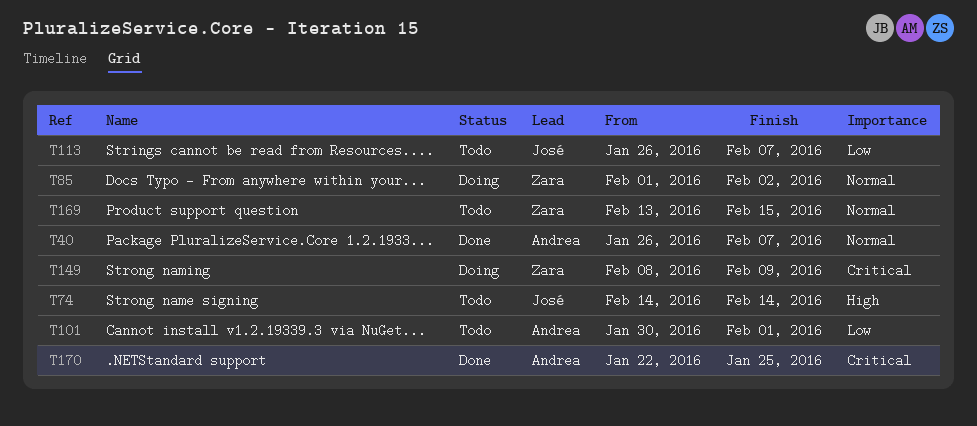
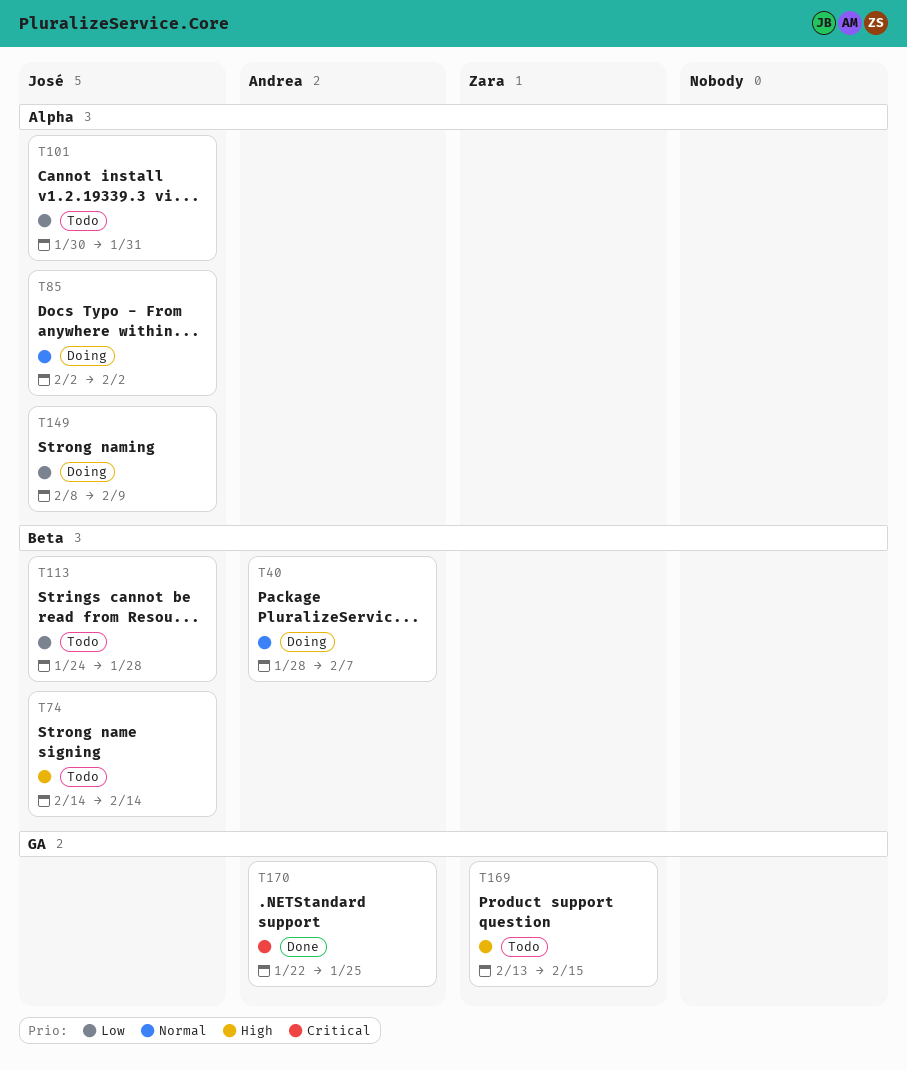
T40, status: Done -> Doing
T40, start: Jan 26 -> Jan 28
T85, owner: Zara -> José
T85, start: Feb 1 -> Feb 2
T101, owner: Andrea -> José
T101, due: Feb 1 -> Jan 31
T113, start: Jan 26 -> Jan 24
T113, due: Feb 7 -> Jan 28
T149, owner: Zara -> José
T149, priority: Critical -> Low
T169, priority: Normal -> High

